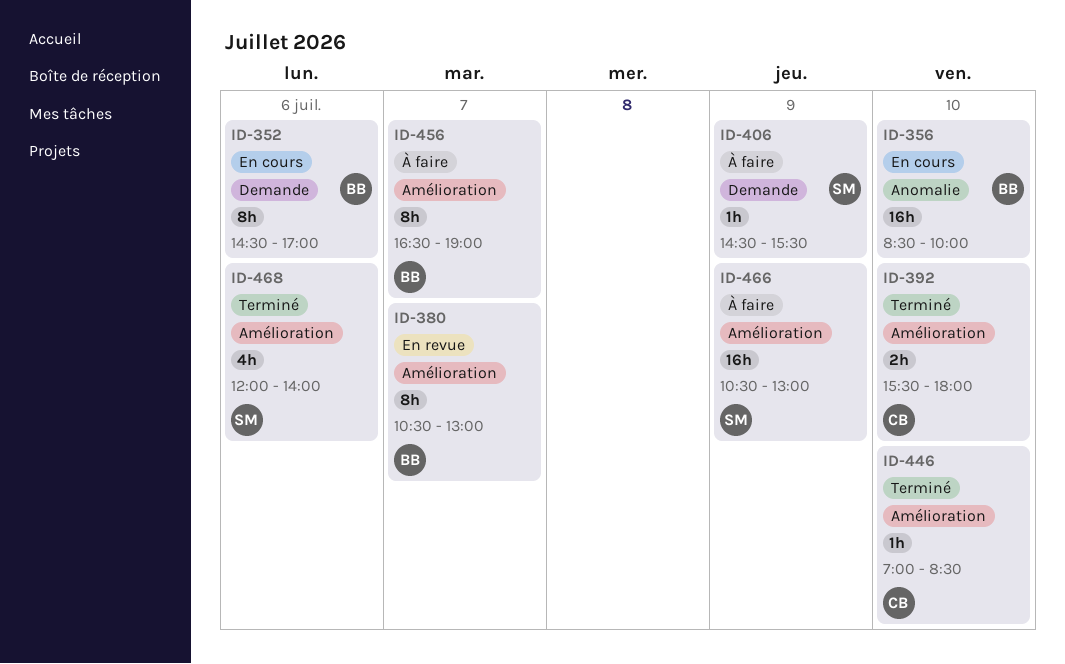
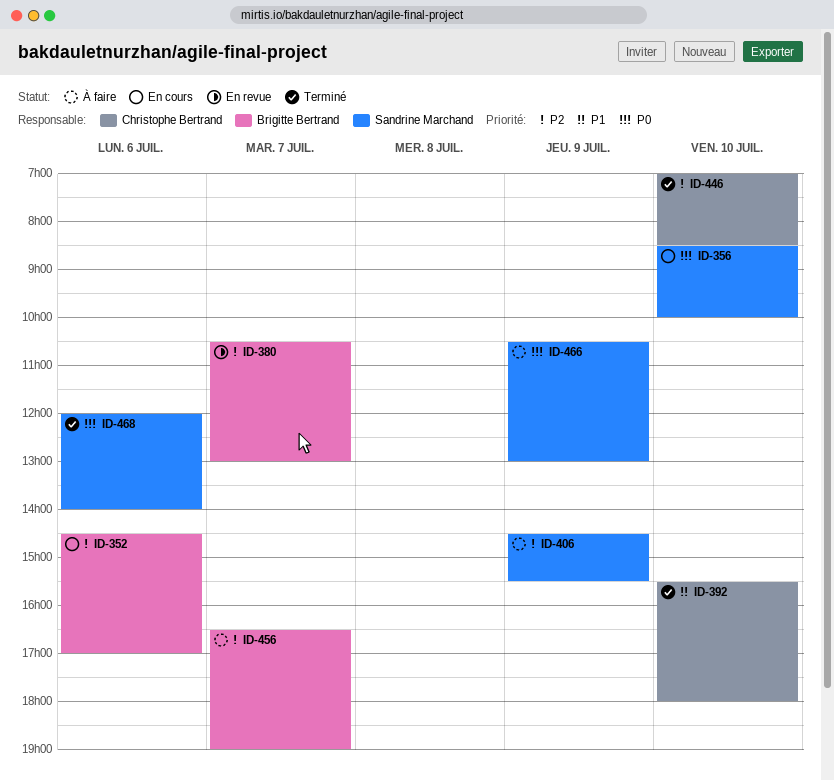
ID-356, owner: Brigitte Bertrand -> Sandrine Marchand

